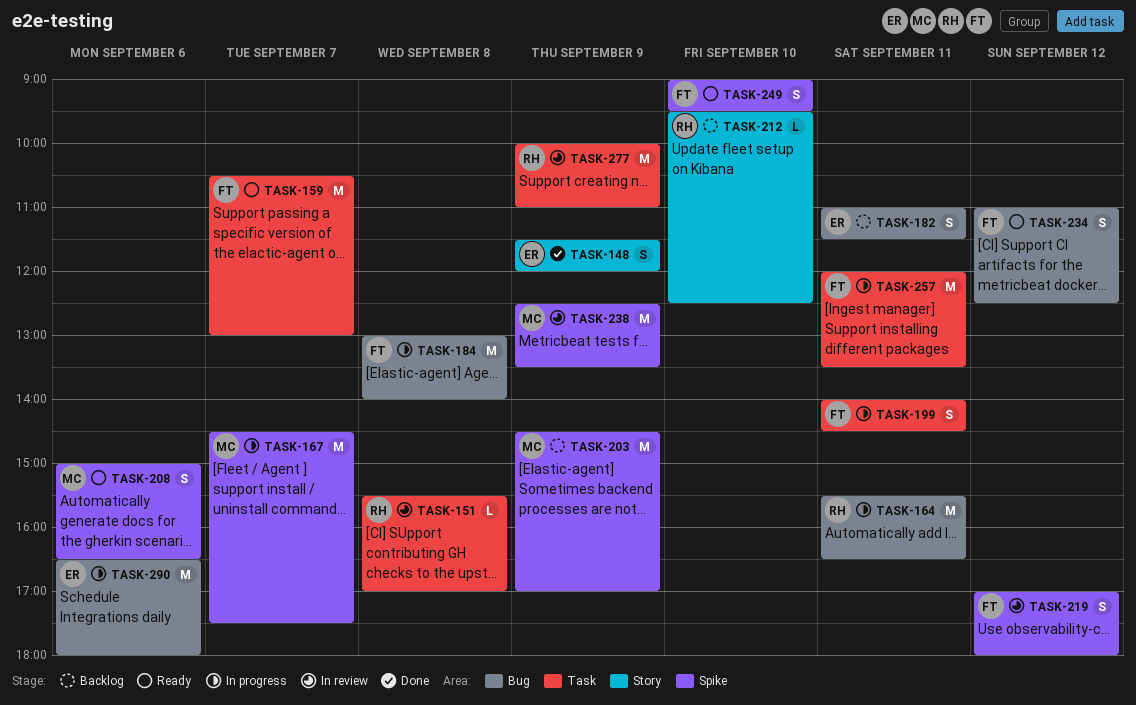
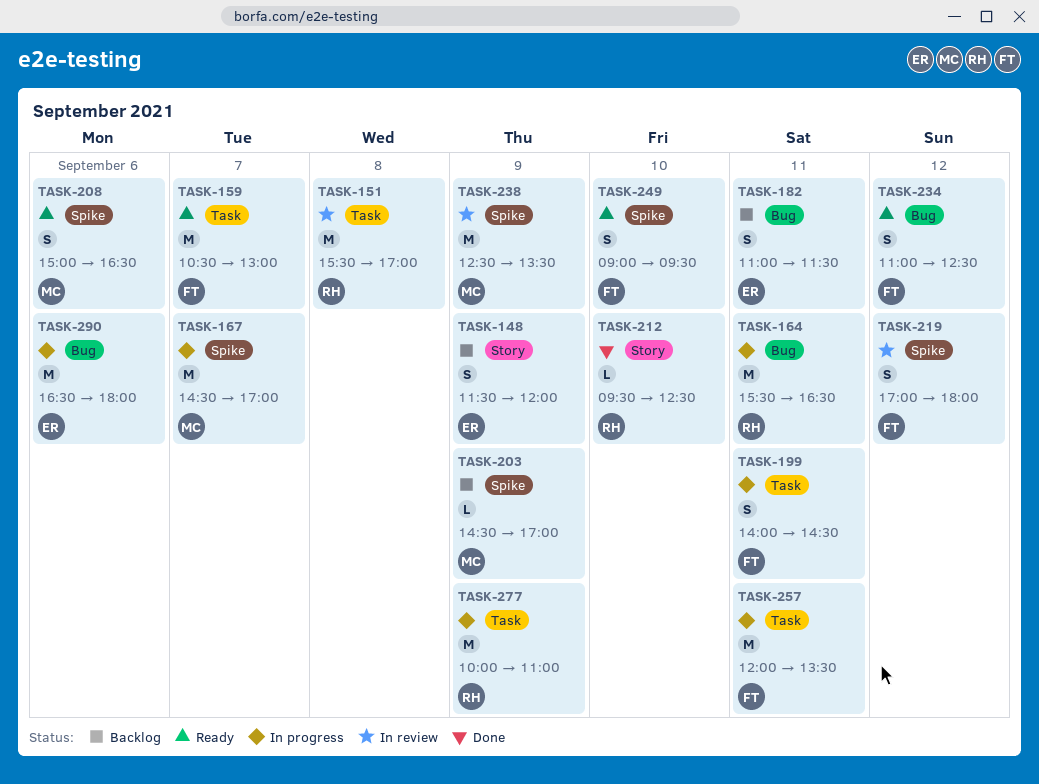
TASK-148, status: Done -> Backlog
TASK-151, estimate: L -> M
TASK-167, ends: 17:30 -> 17:00
TASK-184: present -> none
TASK-203, estimate: M -> L
TASK-212, status: Backlog -> Done
TASK-277, status: In review -> In progress

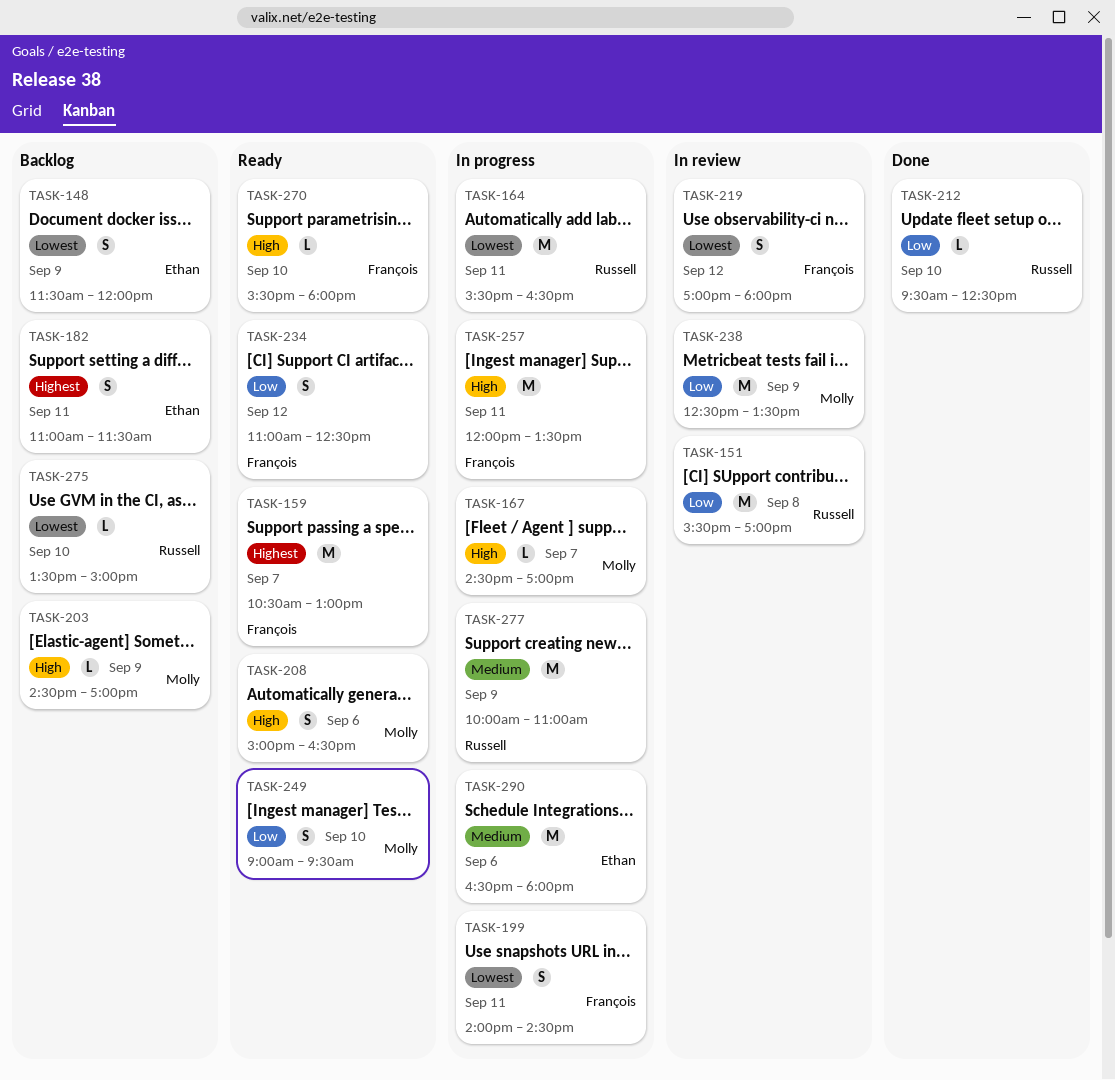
TASK-167, estimate: M -> L
TASK-249, owner: François -> Molly
TASK-270: none -> present
TASK-275: none -> present

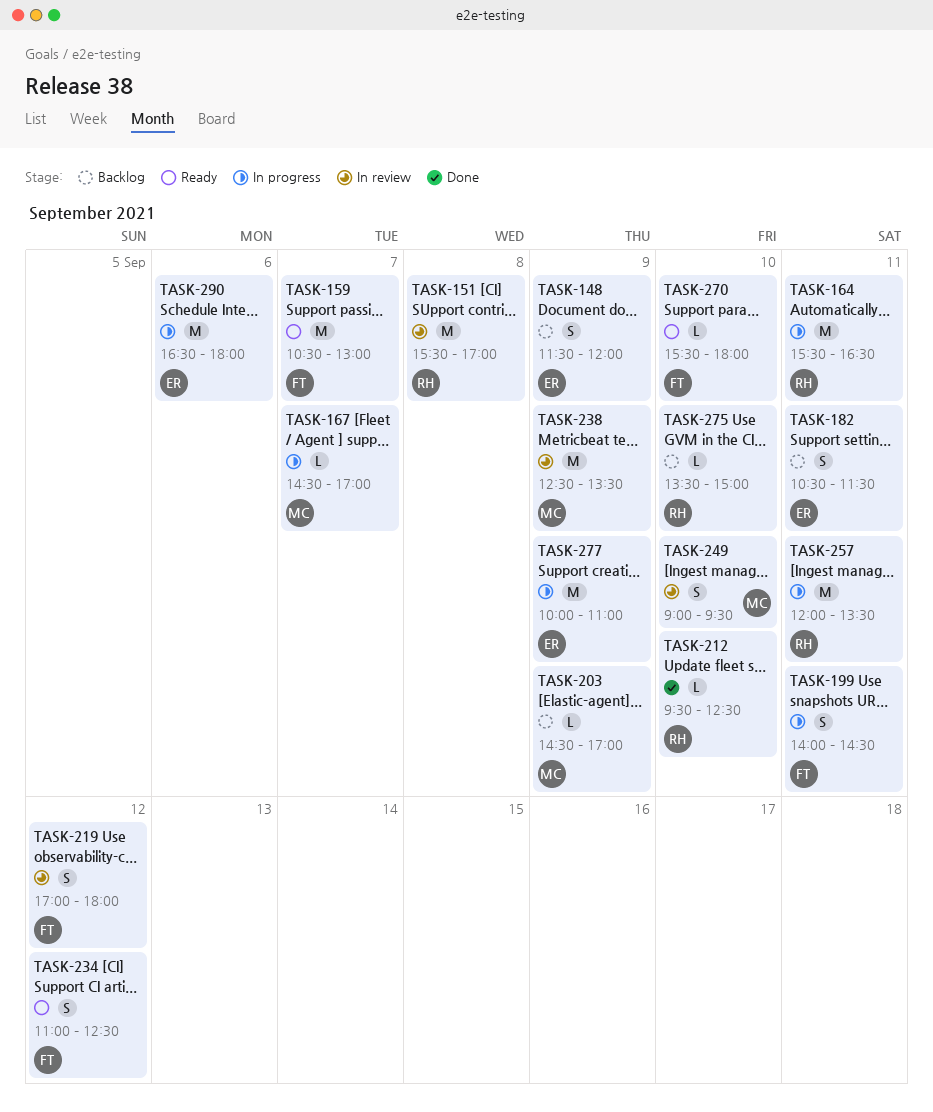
TASK-182, begins: 11:00 -> 10:30
TASK-208: present -> none
TASK-249, status: Ready -> In review
TASK-257, owner: François -> Russell
TASK-277, owner: Russell -> Ethan

